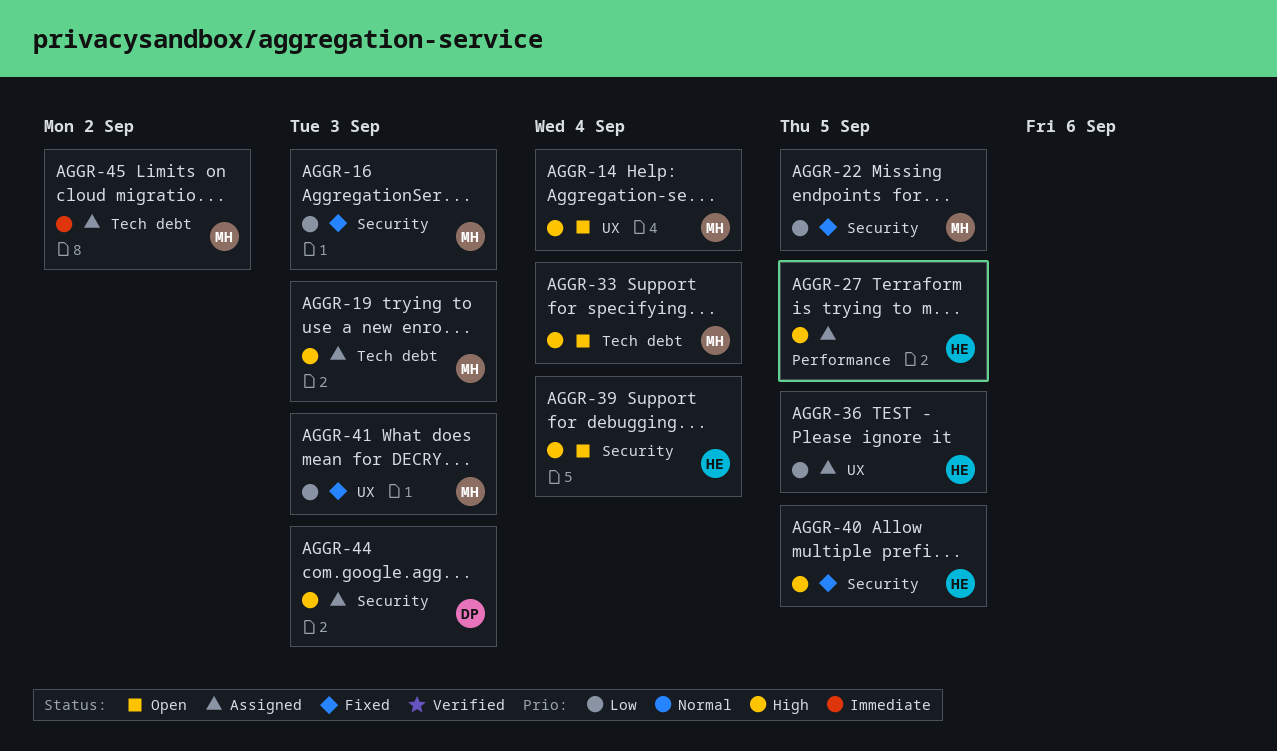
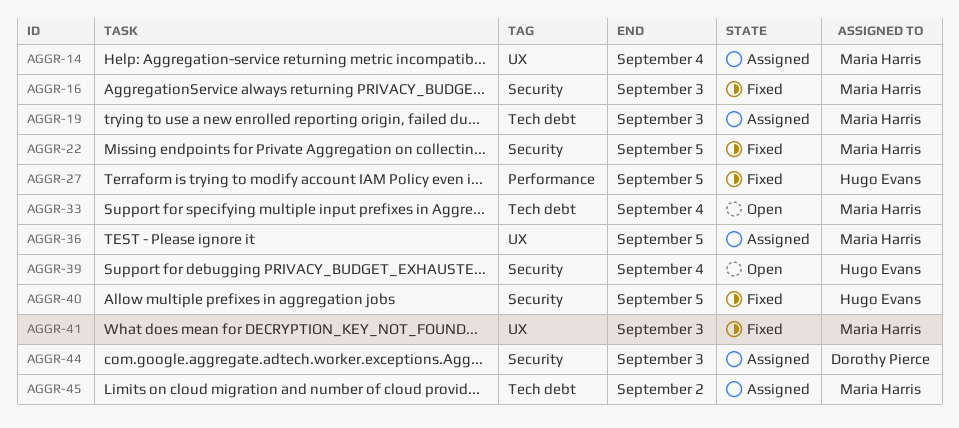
AGGR-14, status: Open -> Assigned
AGGR-27, status: Assigned -> Fixed
AGGR-36, owner: Hugo Evans -> Maria Harris

